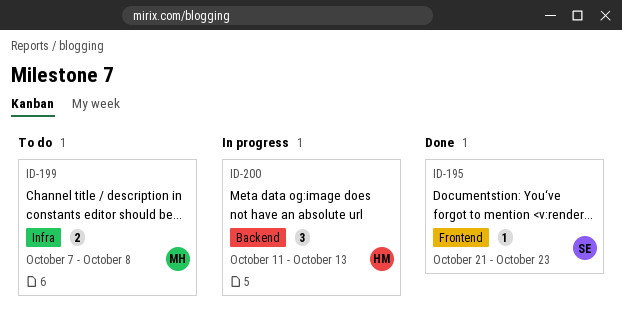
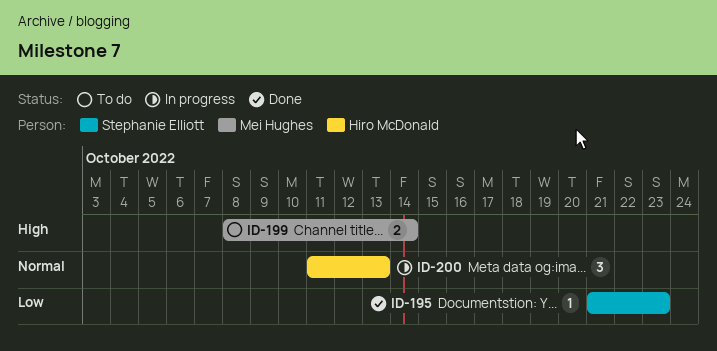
ID-199, start: Oct 7 -> Oct 8
ID-199, due: Oct 8 -> Oct 14

